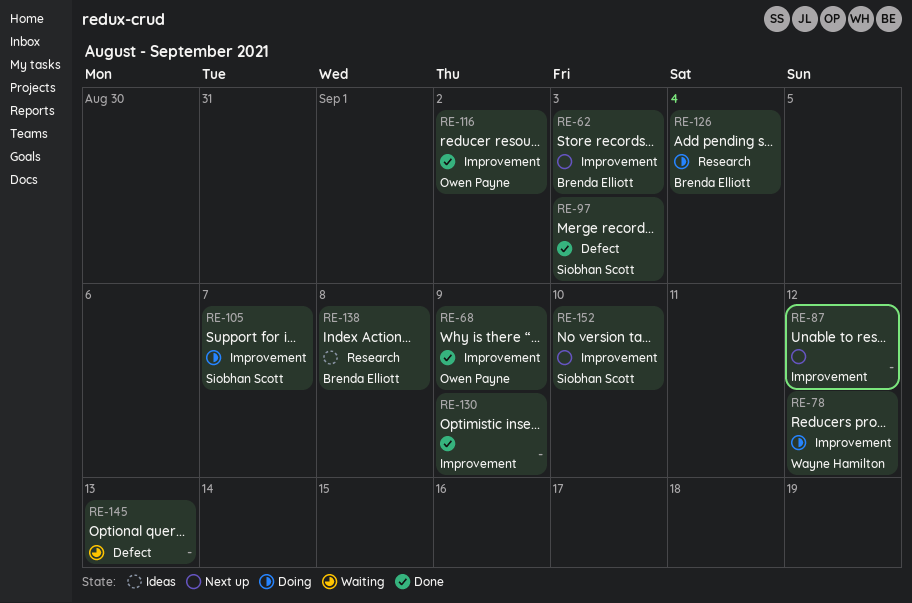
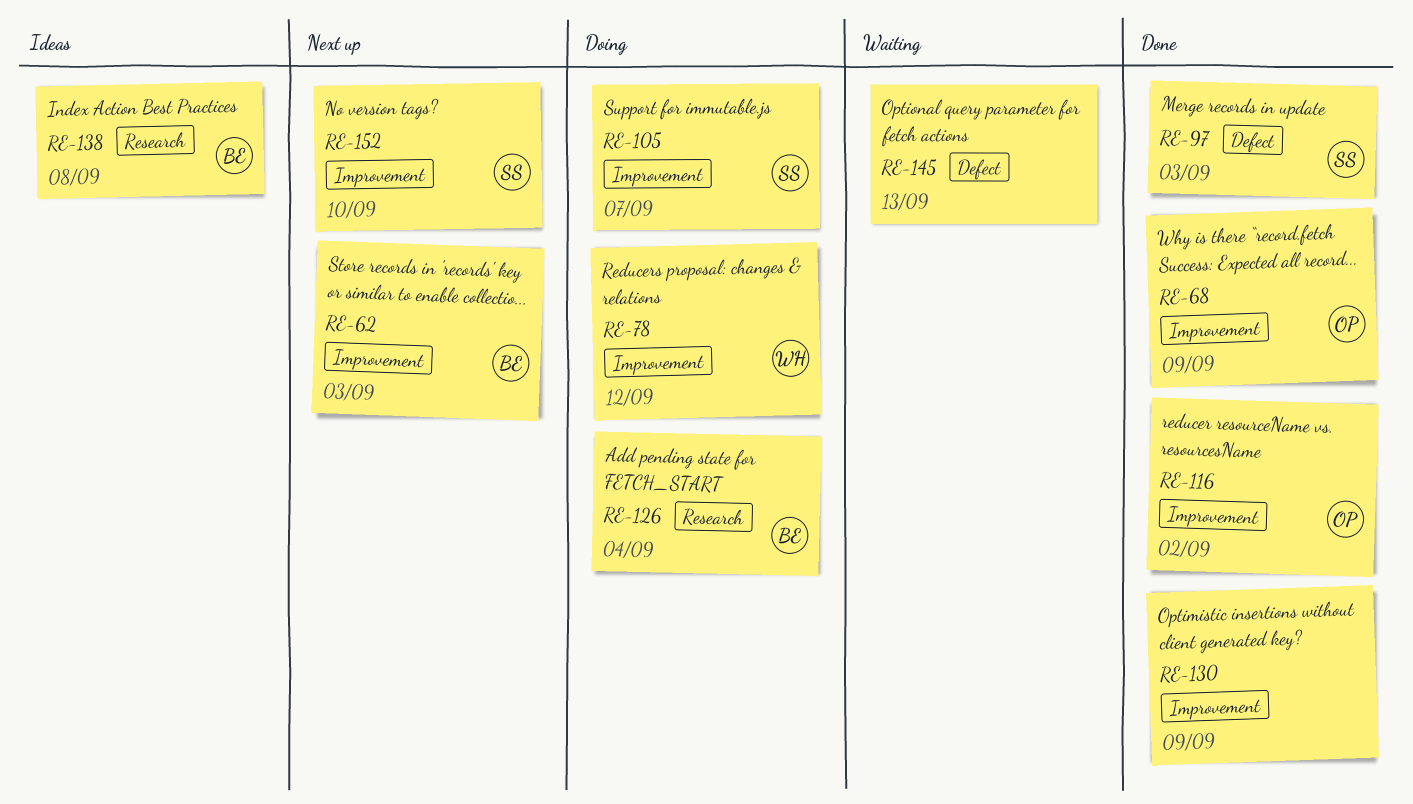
RE-87: present -> none

